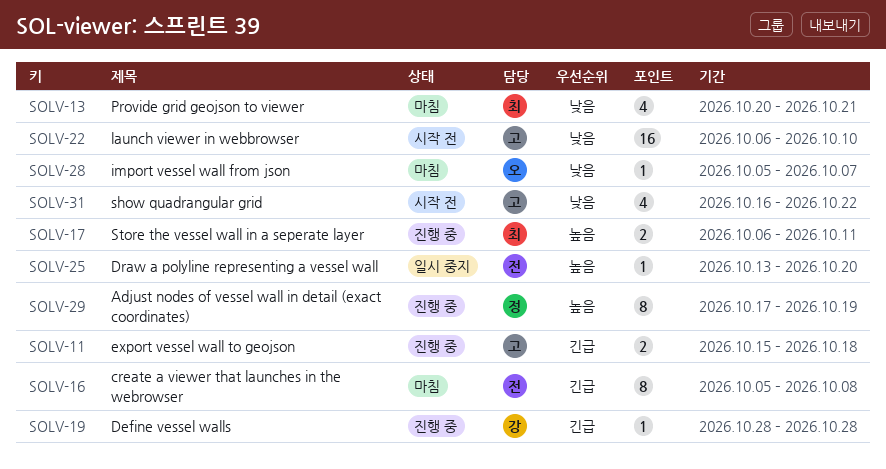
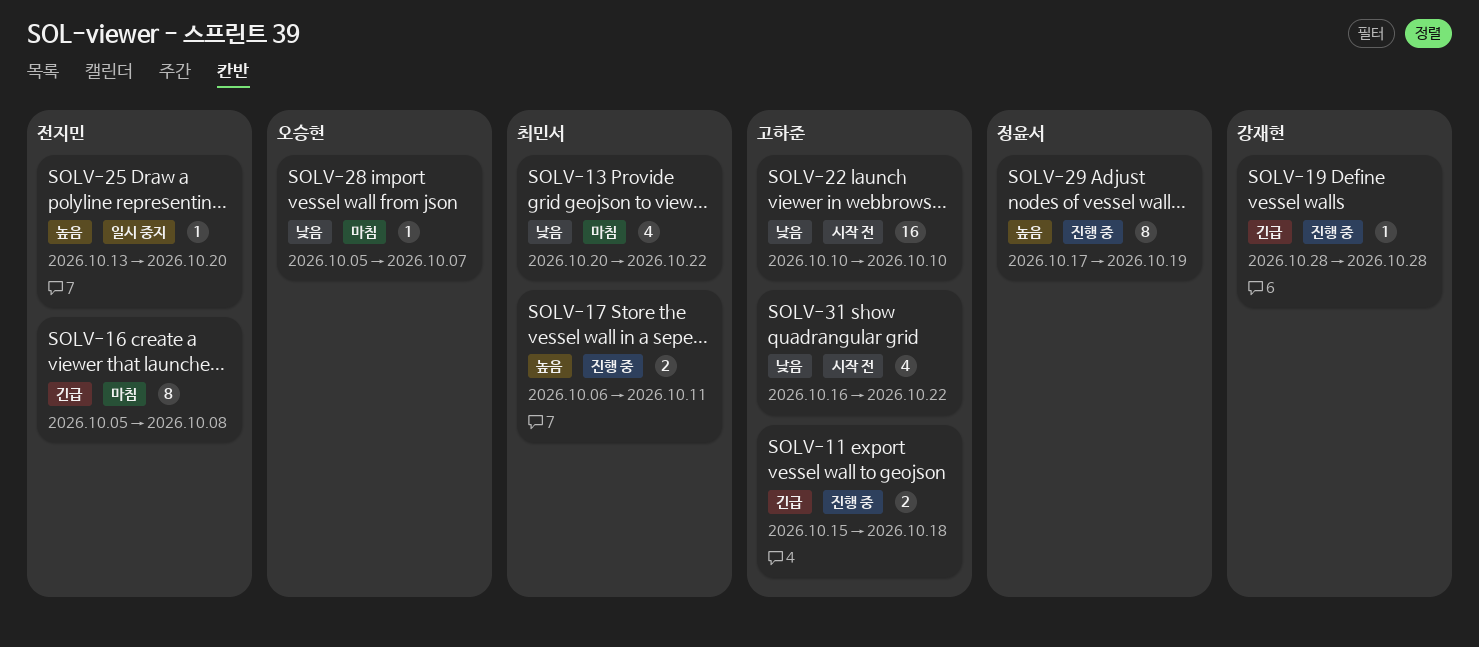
SOLV-13, due: Oct 21 -> Oct 22
SOLV-22, start: Oct 6 -> Oct 10

